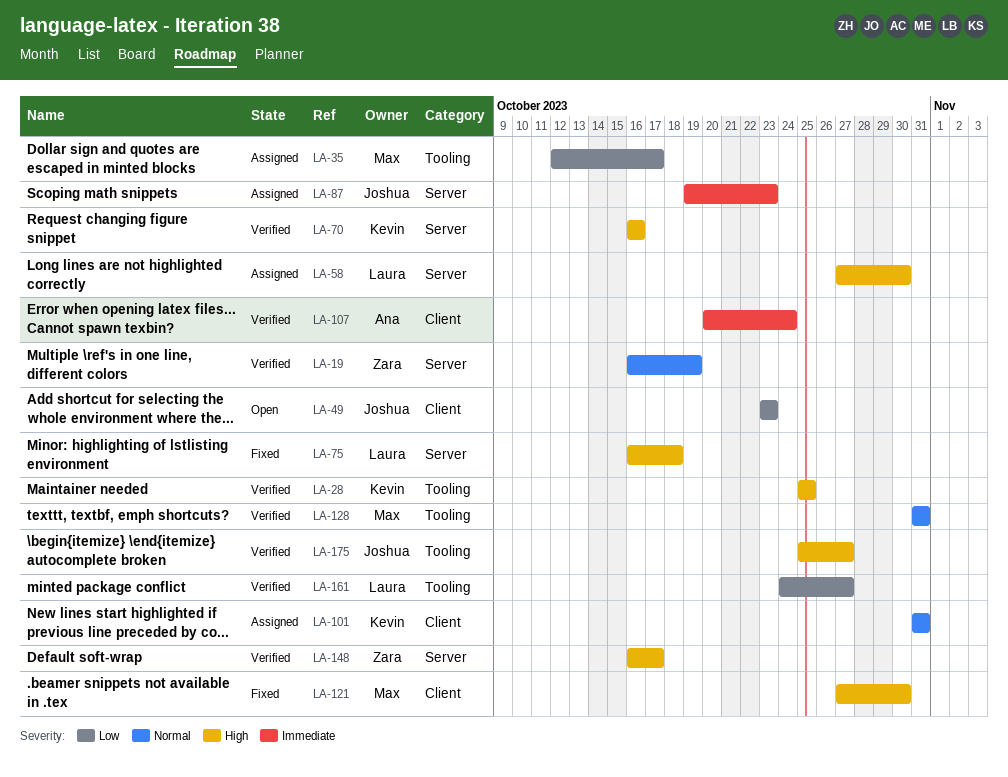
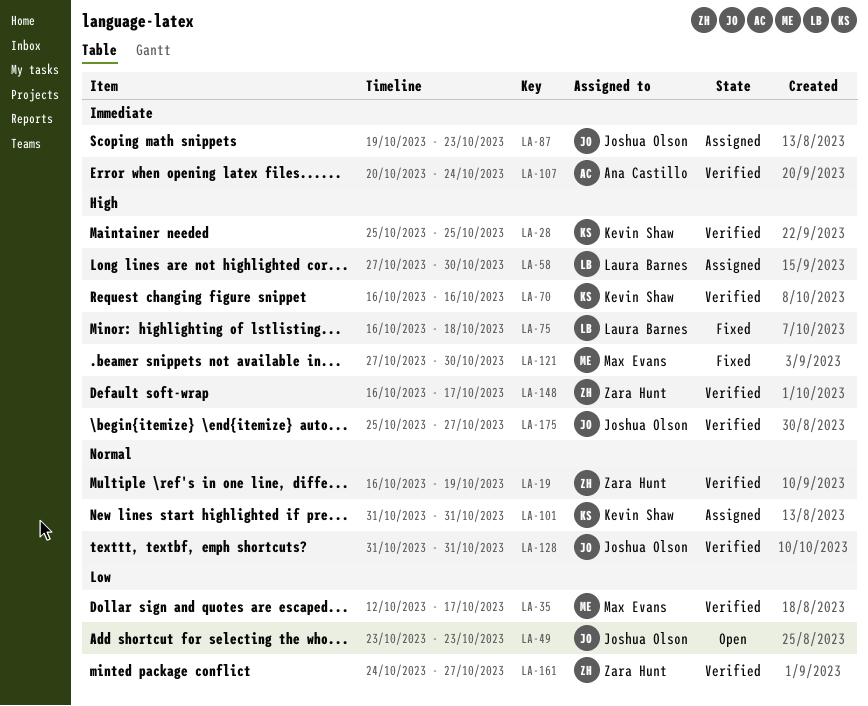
LA-35, status: Assigned -> Verified
LA-128, owner: Max Evans -> Joshua Olson
LA-161, owner: Laura Barnes -> Zara Hunt

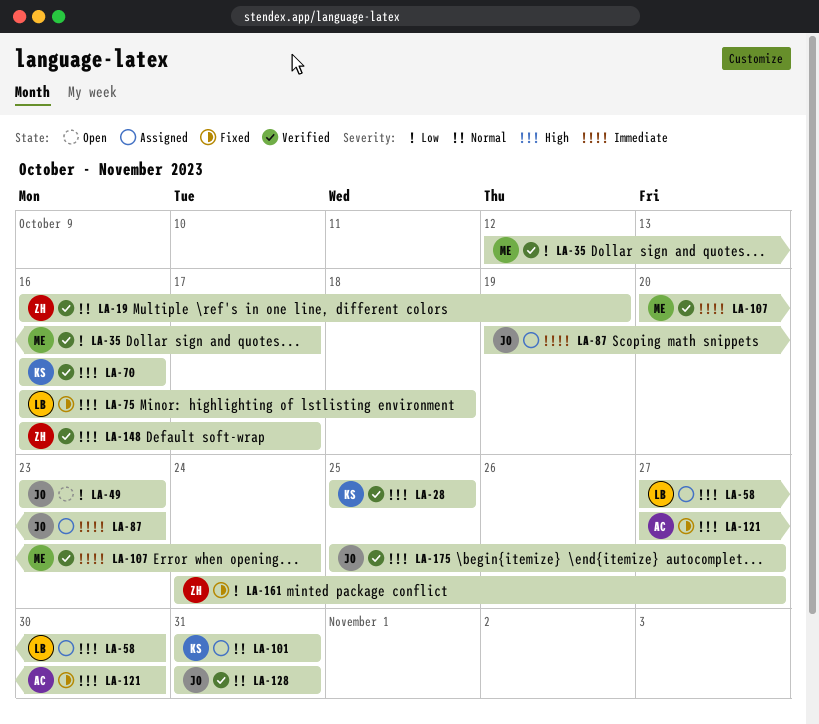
LA-107, owner: Ana Castillo -> Max Evans
LA-121, owner: Max Evans -> Ana Castillo
LA-161, status: Verified -> Fixed

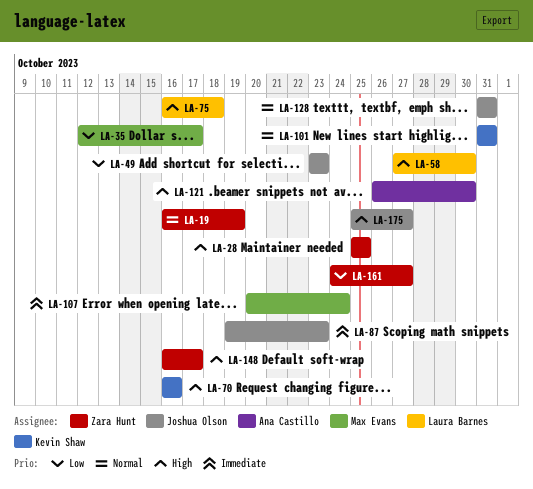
LA-28, owner: Kevin Shaw -> Zara Hunt
LA-121, start: Oct 27 -> Oct 26

